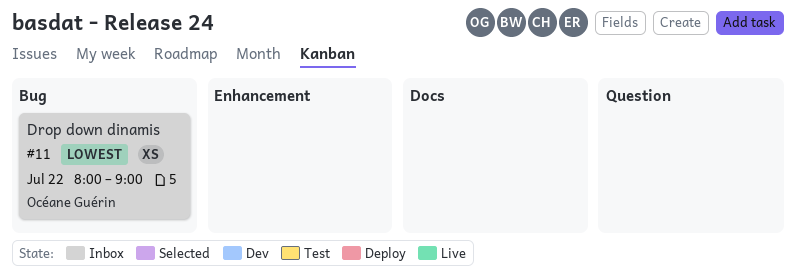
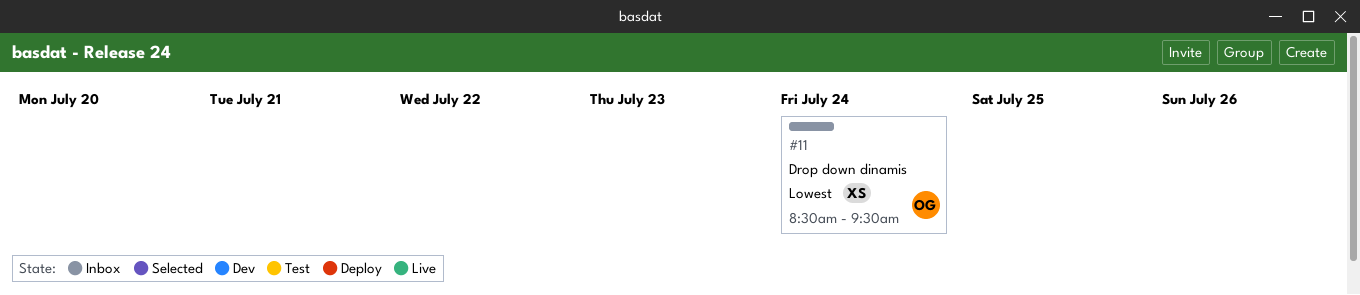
#11, day: Jul 22 -> Jul 24
#11, begins: 08:00 -> 08:30
#11, ends: 09:00 -> 09:30

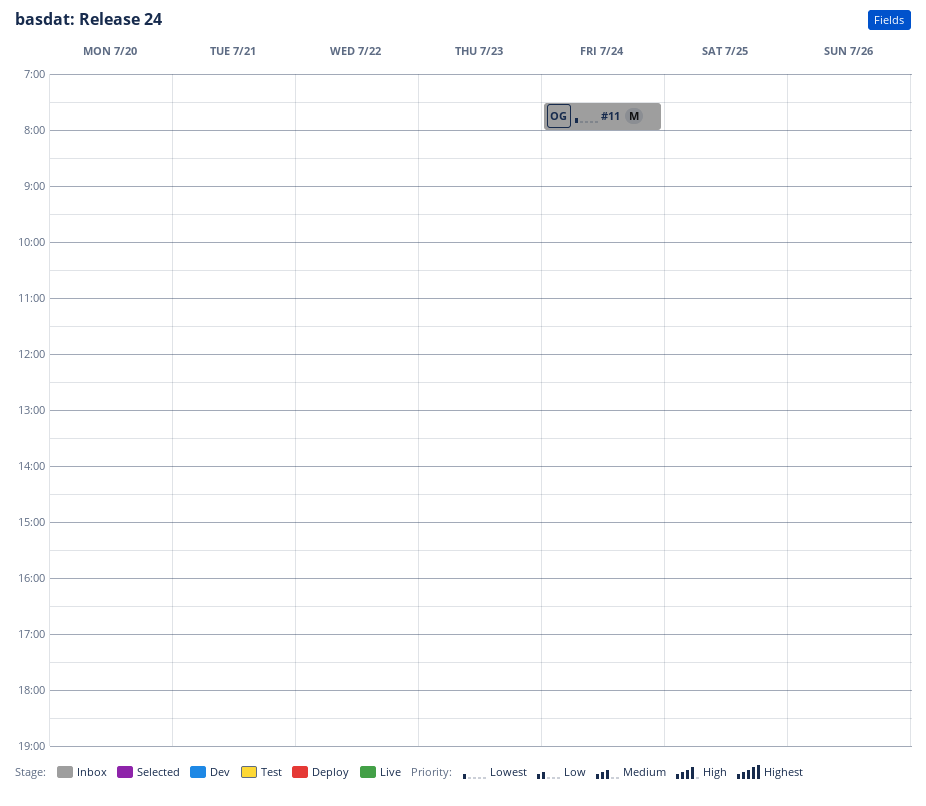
#11, estimate: XS -> M
#11, begins: 08:30 -> 07:30
#11, ends: 09:30 -> 08:00

